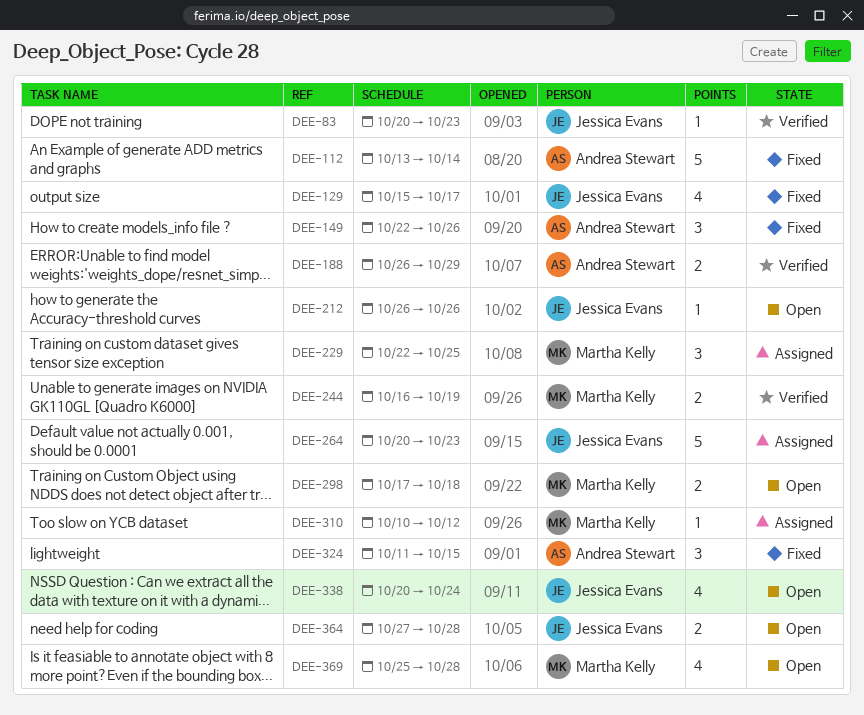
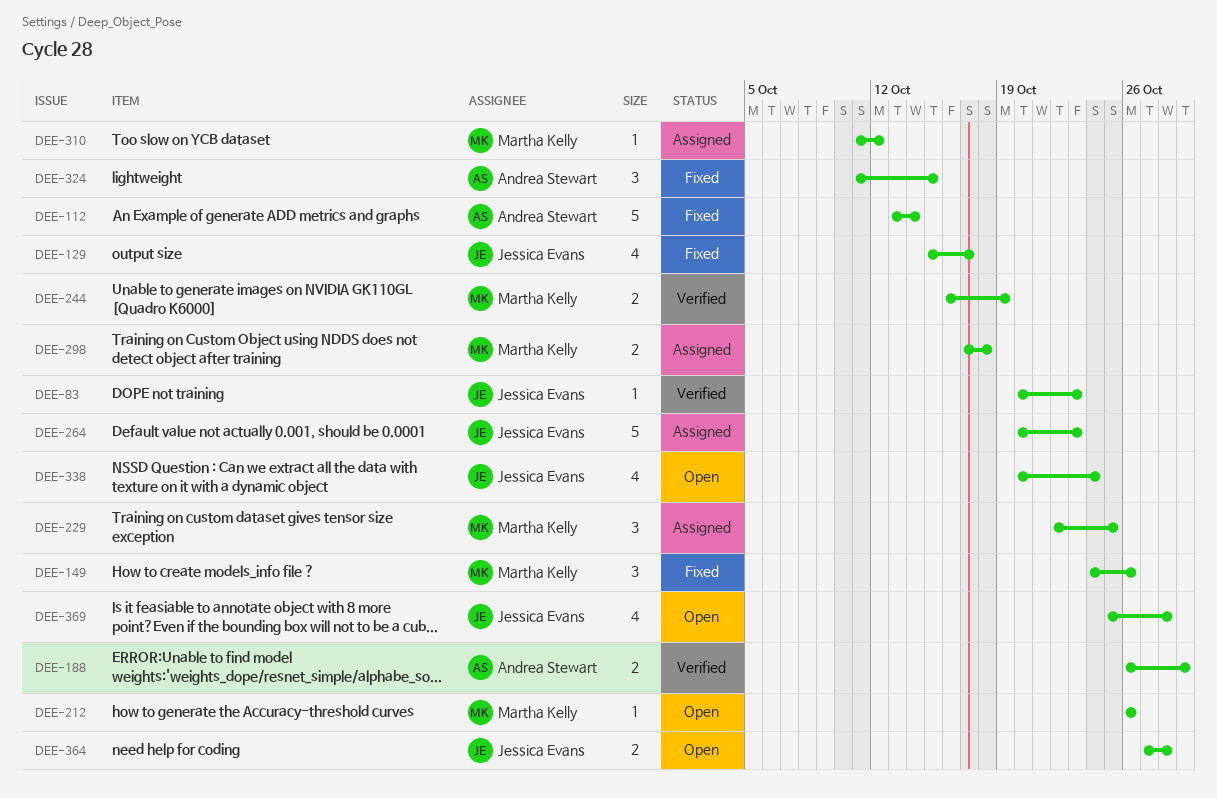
DEE-149, owner: Andrea Stewart -> Martha Kelly
DEE-149, start: Oct 22 -> Oct 24
DEE-212, owner: Jessica Evans -> Martha Kelly
DEE-298, status: Open -> Assigned
DEE-310, start: Oct 10 -> Oct 11
DEE-369, owner: Martha Kelly -> Jessica Evans

